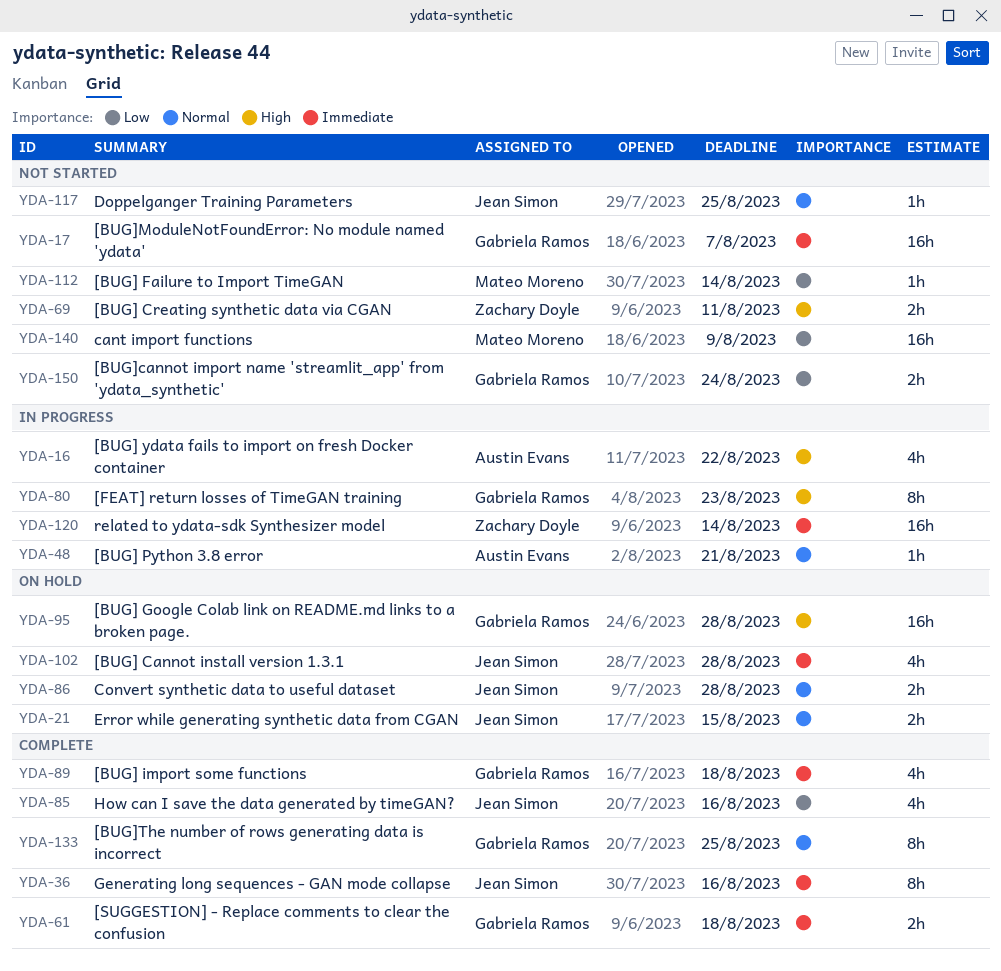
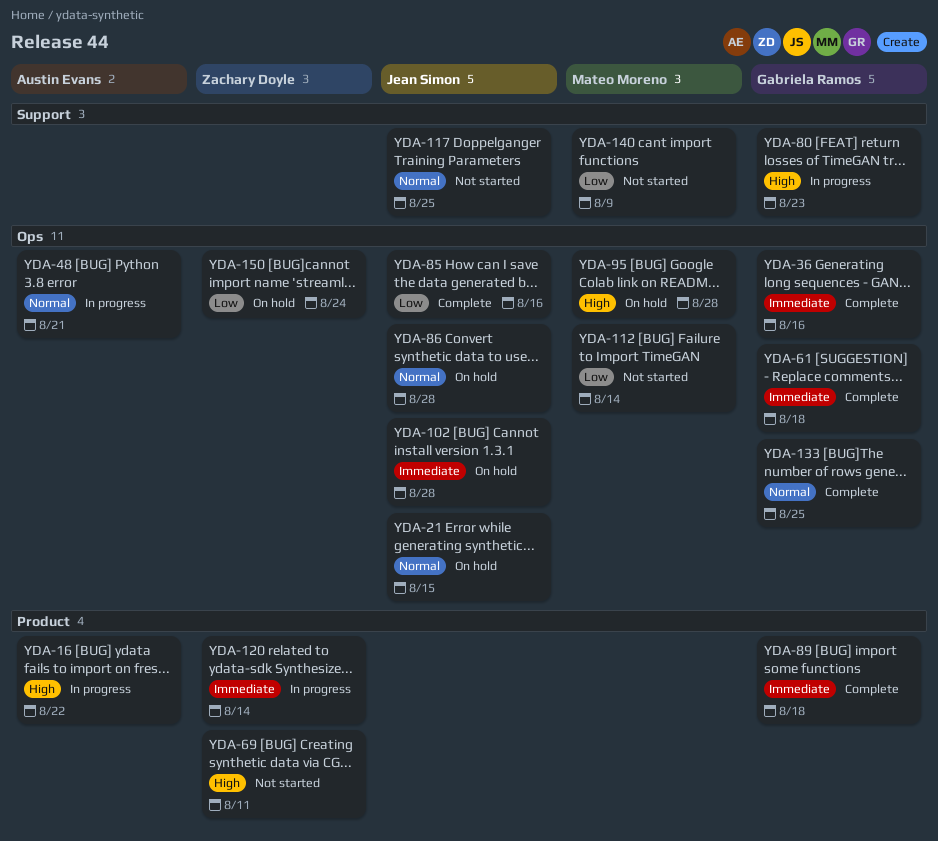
YDA-17: present -> none
YDA-36, owner: Jean Simon -> Gabriela Ramos
YDA-95, owner: Gabriela Ramos -> Mateo Moreno
YDA-150, status: Not started -> On hold
YDA-150, owner: Gabriela Ramos -> Zachary Doyle

